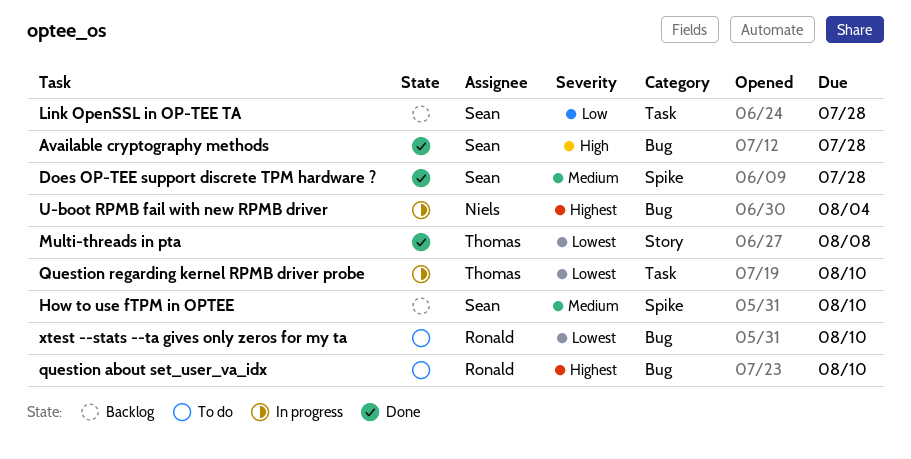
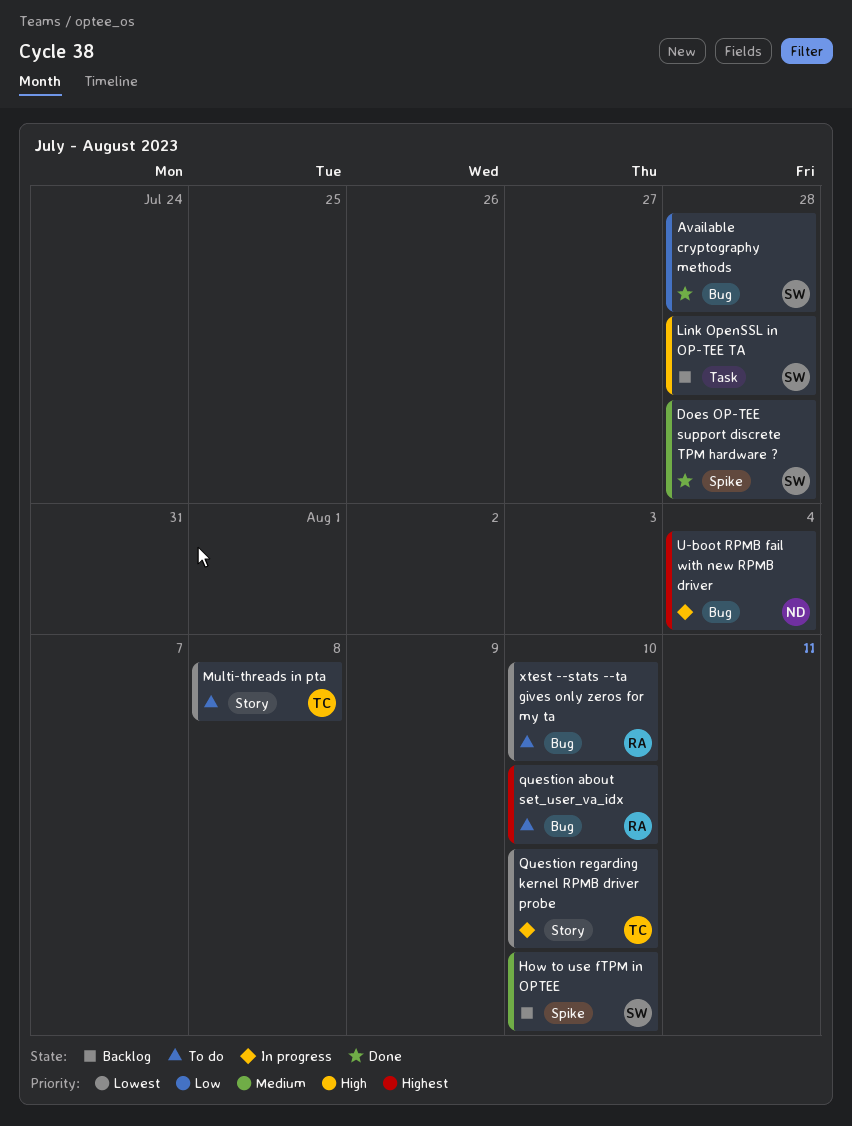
Available cryptography methods, priority: High -> Low
Link OpenSSL in OP-TEE TA, priority: Low -> High
Multi-threads in pta, status: Done -> To do
Question regarding kernel RPMB driver probe, label: Task -> Story

